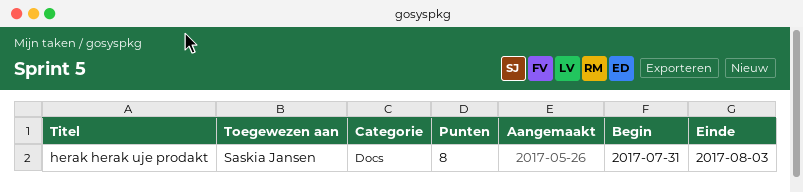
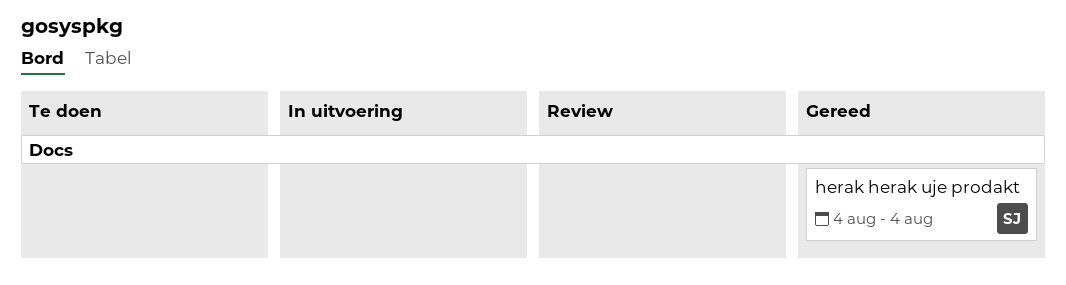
herak herak uje prodakt, start: Jul 31 -> Aug 4
herak herak uje prodakt, due: Aug 3 -> Aug 4

